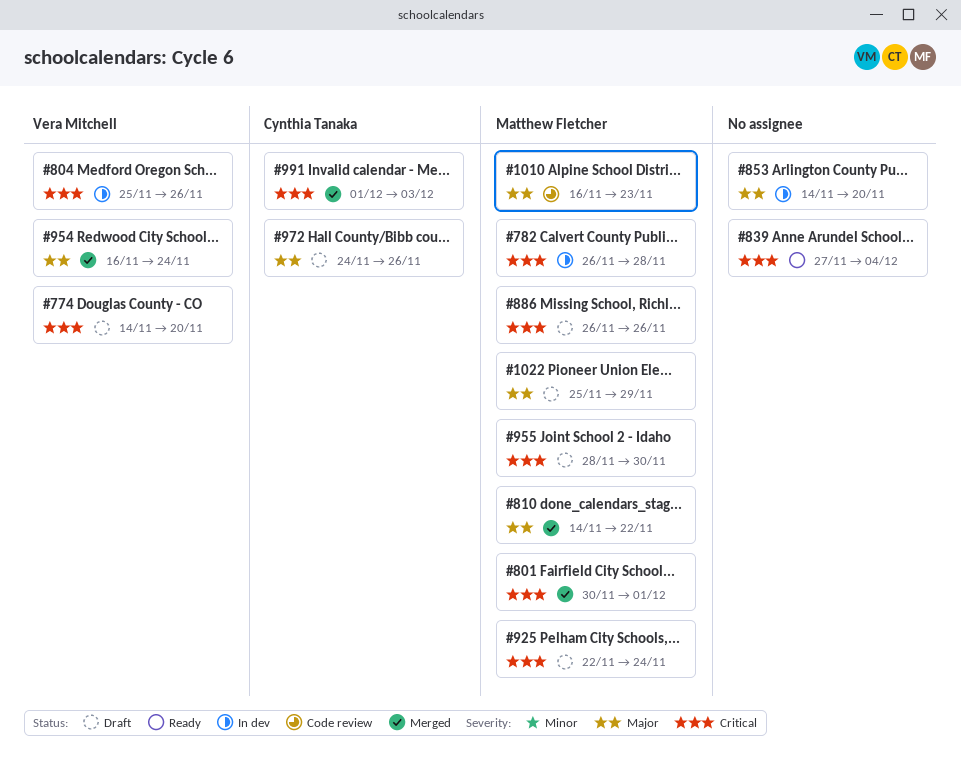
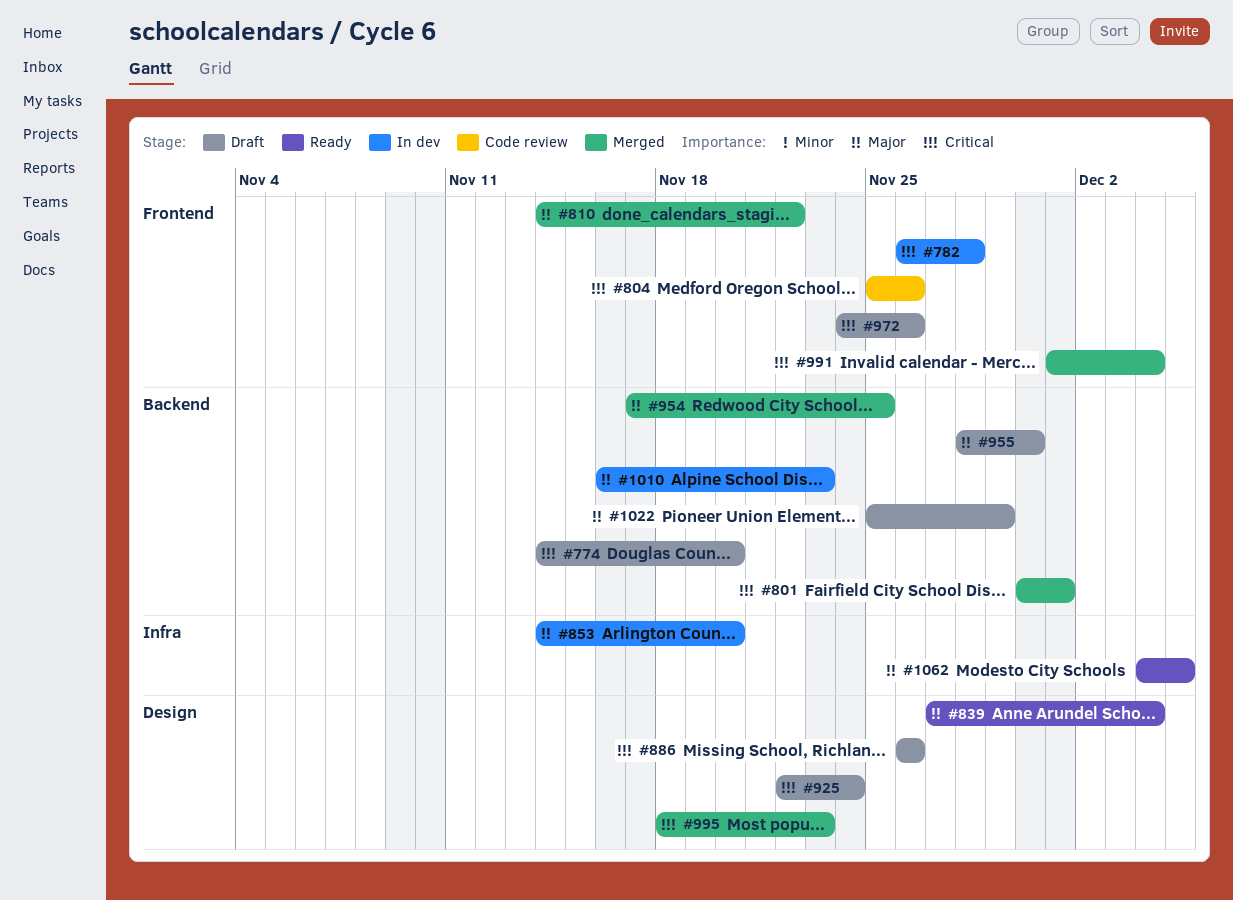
#804, status: In dev -> Code review
#839, priority: Critical -> Major
#954, start: Nov 16 -> Nov 17
#954, due: Nov 24 -> Nov 25
#955, priority: Critical -> Major
#972, priority: Major -> Critical
#991, due: Dec 3 -> Dec 4
#995: none -> present
#1010, status: Code review -> In dev
#1062: none -> present

